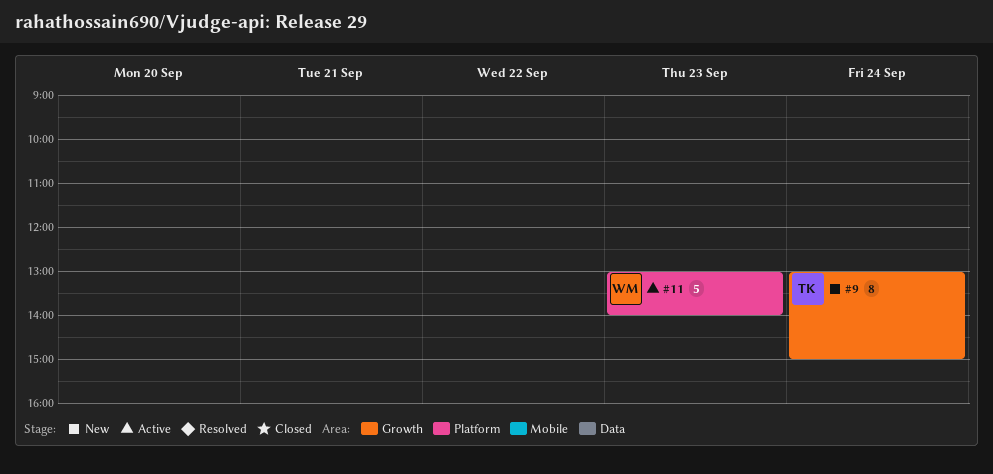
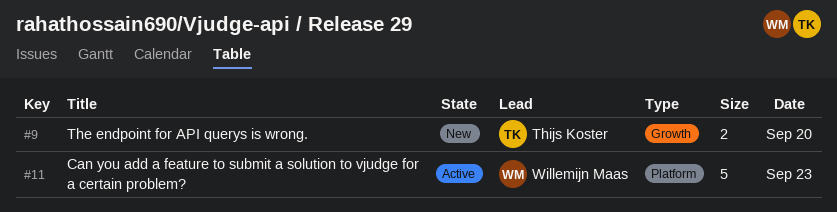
#9, estimate: 8 -> 2
#9, day: Sep 24 -> Sep 20

